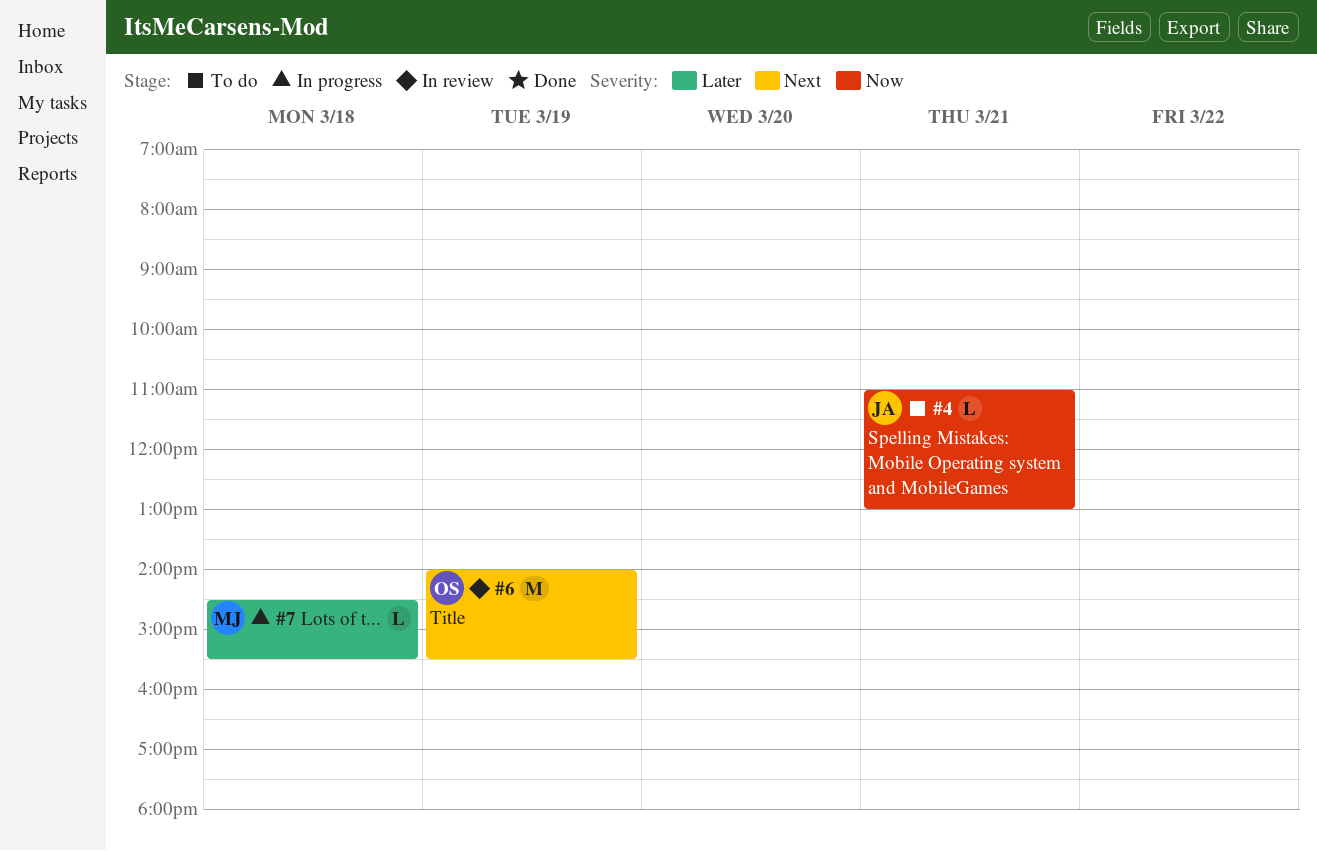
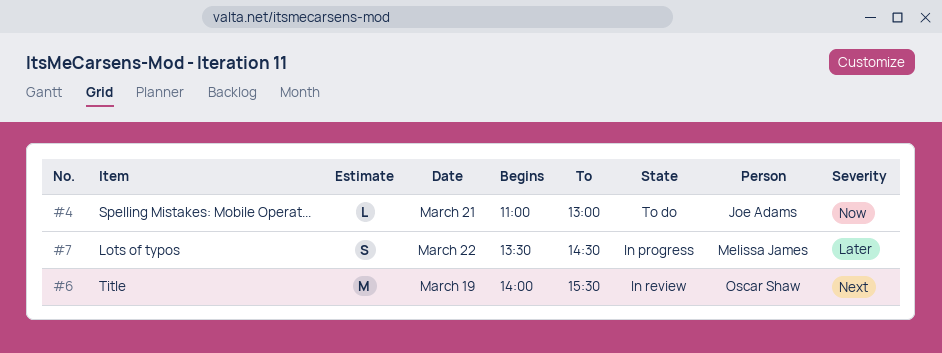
#7, estimate: L -> S
#7, day: Mar 18 -> Mar 22
#7, begins: 14:30 -> 13:30
#7, ends: 15:30 -> 14:30

